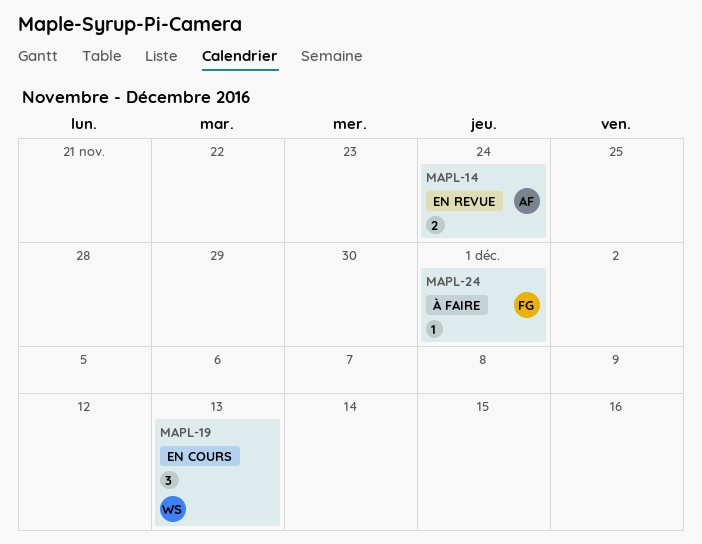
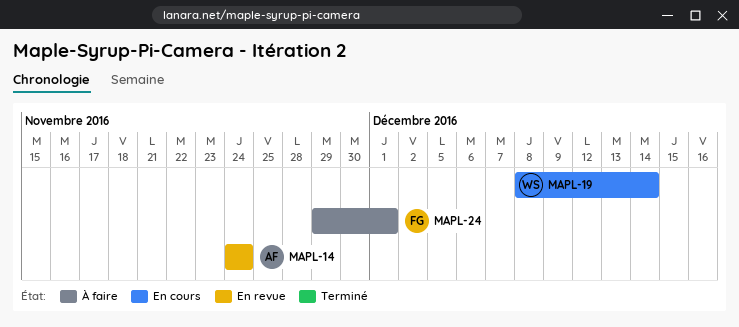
MAPL-19, due: Dec 13 -> Dec 14

